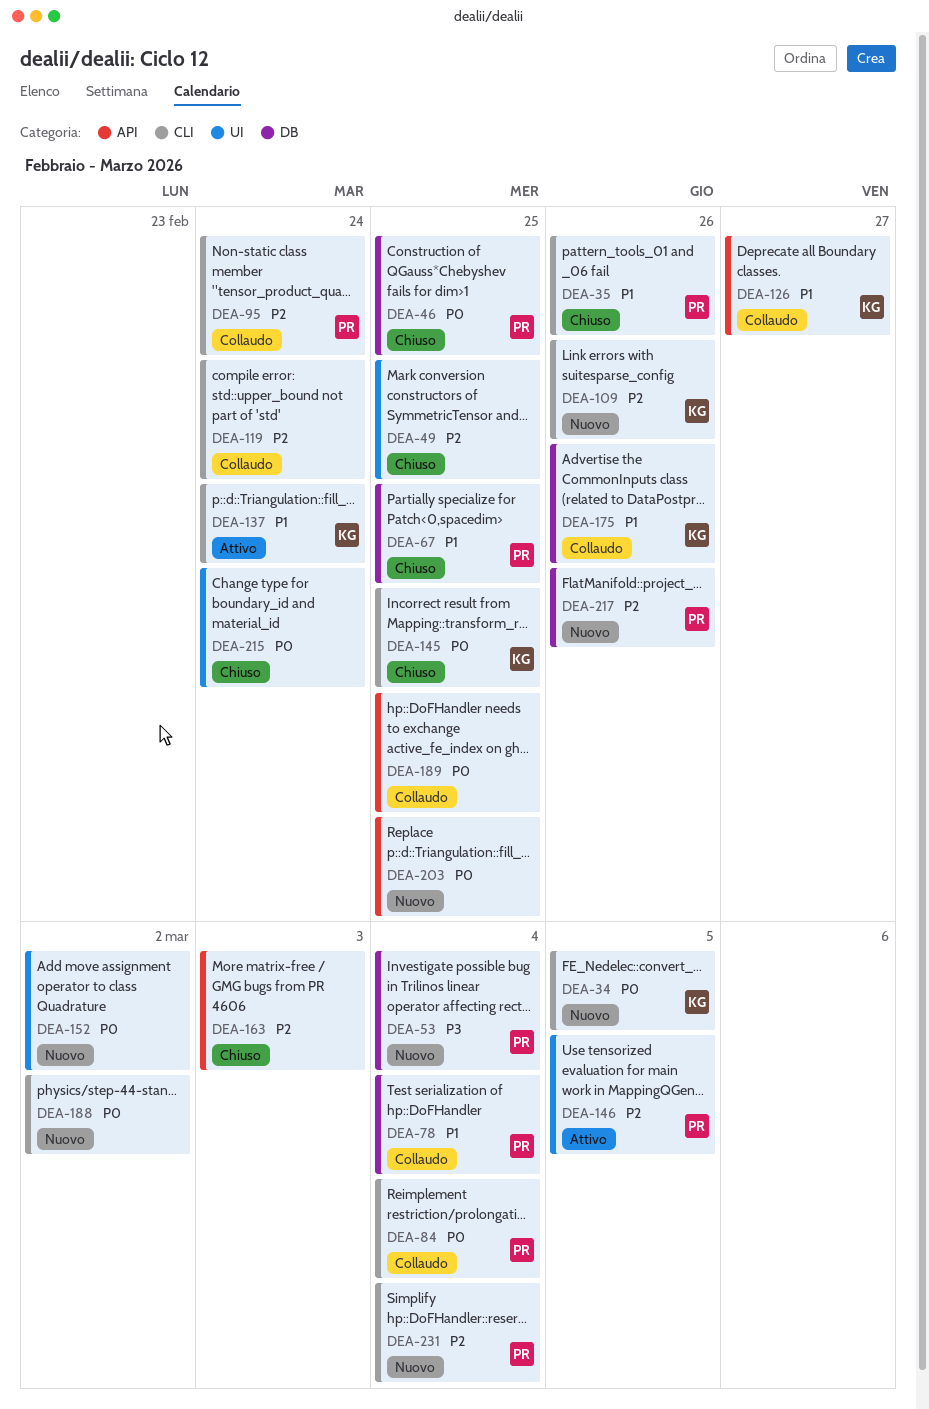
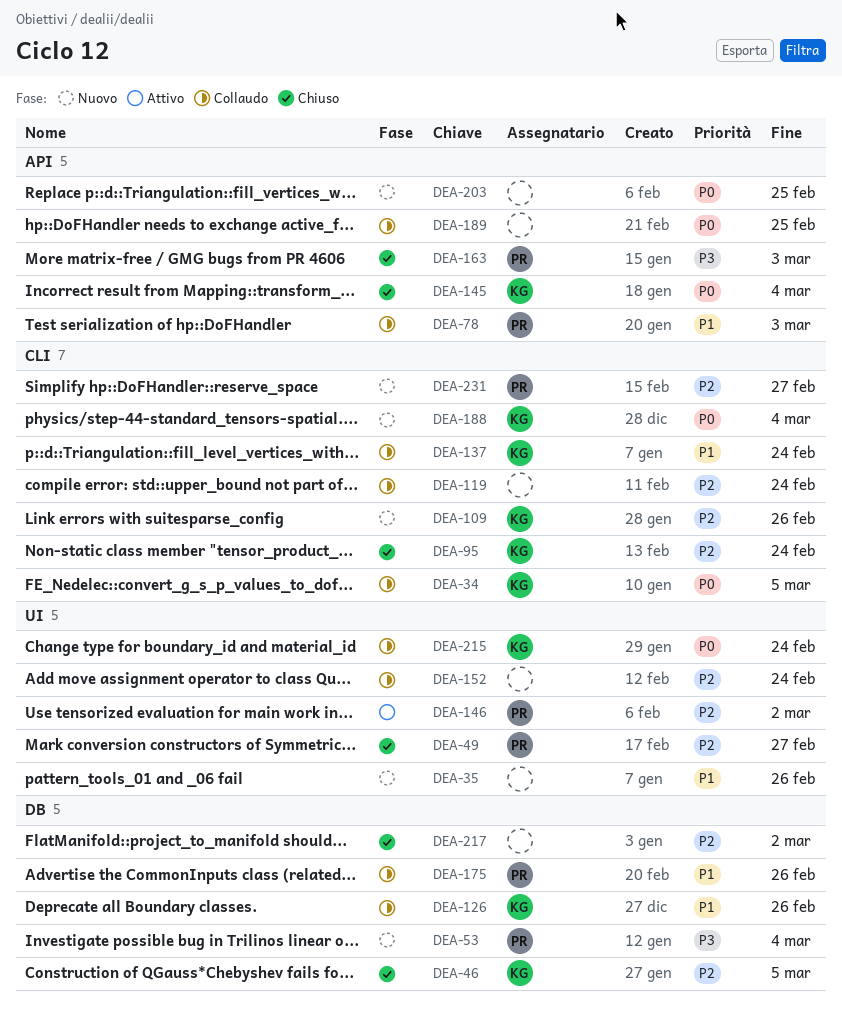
DEA-34, status: Nuovo -> Collaudo
DEA-35, status: Chiuso -> Nuovo
DEA-35, owner: PR -> none
DEA-35, label: CLI -> UI
DEA-46, owner: PR -> KG
DEA-46, priority: P0 -> P2
DEA-46, due: Feb 25 -> Mar 5
DEA-49, owner: none -> PR
DEA-49, due: Feb 25 -> Feb 27
DEA-67: present -> none
DEA-78, label: DB -> API
DEA-78, due: Mar 4 -> Mar 3
DEA-84: present -> none
DEA-95, status: Collaudo -> Chiuso
DEA-95, owner: PR -> KG
DEA-126, label: API -> DB
DEA-126, due: Feb 27 -> Feb 26
DEA-137, status: Attivo -> Collaudo
DEA-145, label: CLI -> API
DEA-145, due: Feb 25 -> Mar 4
DEA-146, due: Mar 5 -> Mar 2
DEA-152, status: Nuovo -> Collaudo
DEA-152, priority: P0 -> P2
DEA-152, due: Mar 2 -> Feb 24
DEA-163, owner: none -> PR
DEA-163, priority: P2 -> P3
DEA-175, owner: KG -> PR
DEA-188, owner: none -> KG
DEA-188, due: Mar 2 -> Mar 4
DEA-215, status: Chiuso -> Collaudo
DEA-215, owner: none -> KG
DEA-217, status: Nuovo -> Chiuso
DEA-217, owner: PR -> none
DEA-217, due: Feb 26 -> Mar 2
DEA-231, due: Mar 4 -> Feb 27

